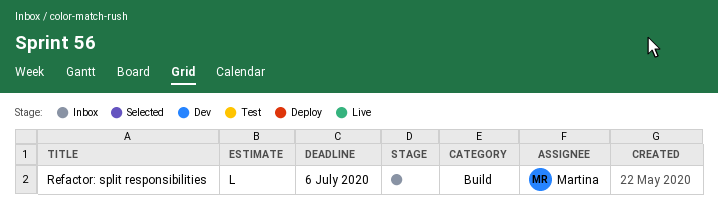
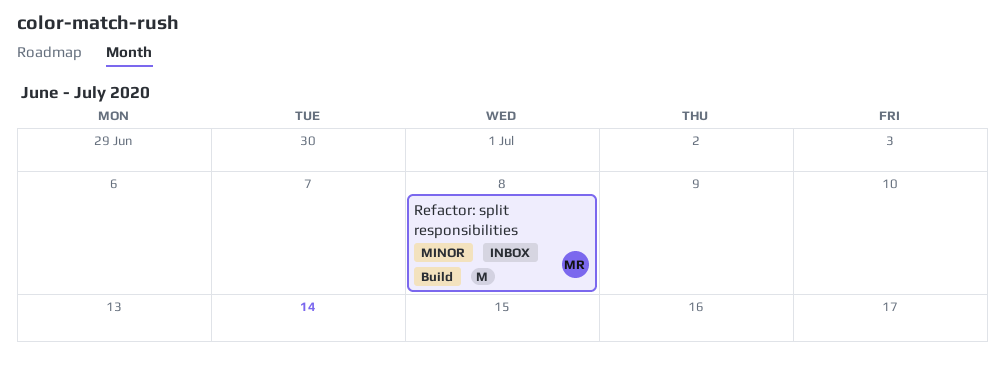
Refactor: split responsibilities, estimate: L -> M
Refactor: split responsibilities, due: Jul 6 -> Jul 8

